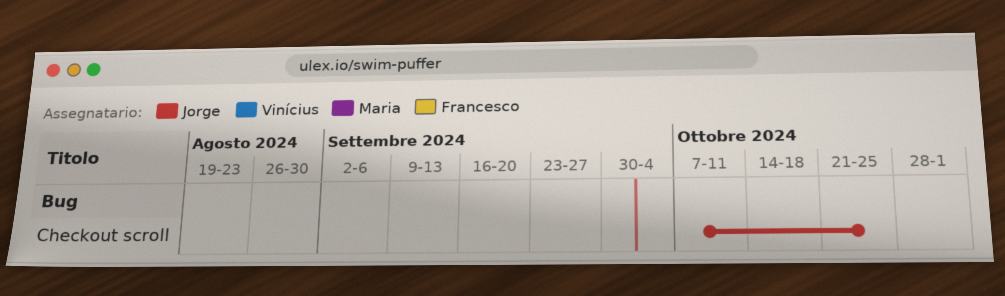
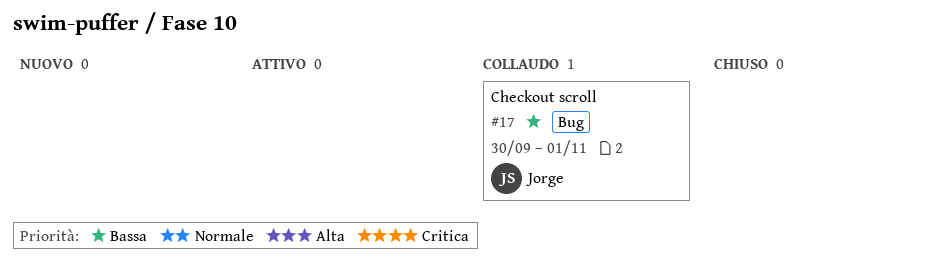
Checkout scroll, start: Oct 7 -> Sep 30
Checkout scroll, due: Oct 25 -> Nov 1

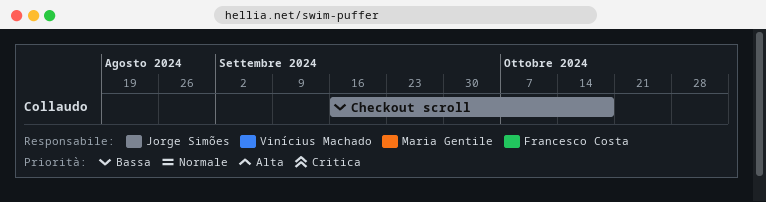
Checkout scroll, start: Sep 30 -> Sep 16
Checkout scroll, due: Nov 1 -> Oct 18

